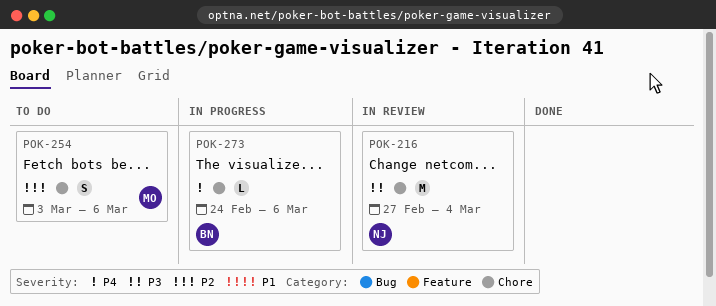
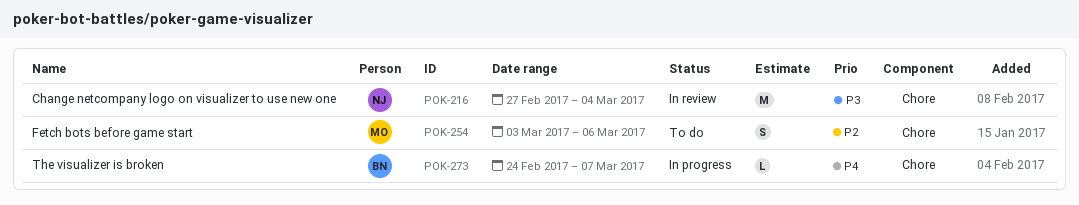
POK-273, due: Mar 6 -> Mar 7

